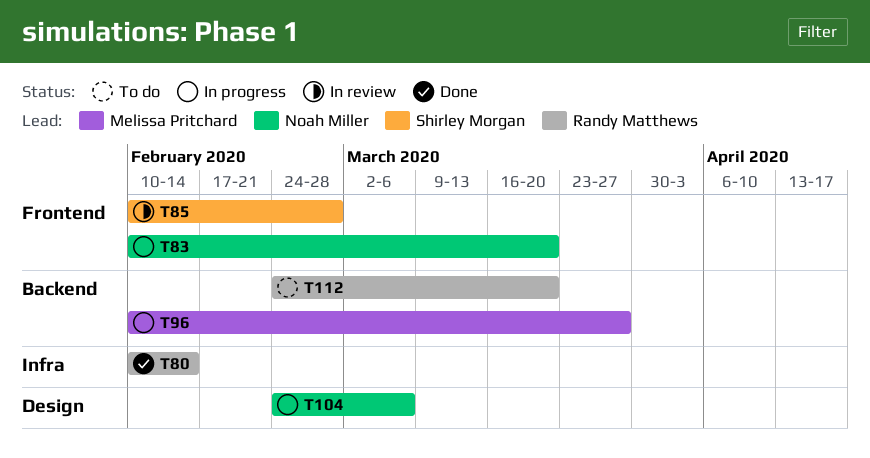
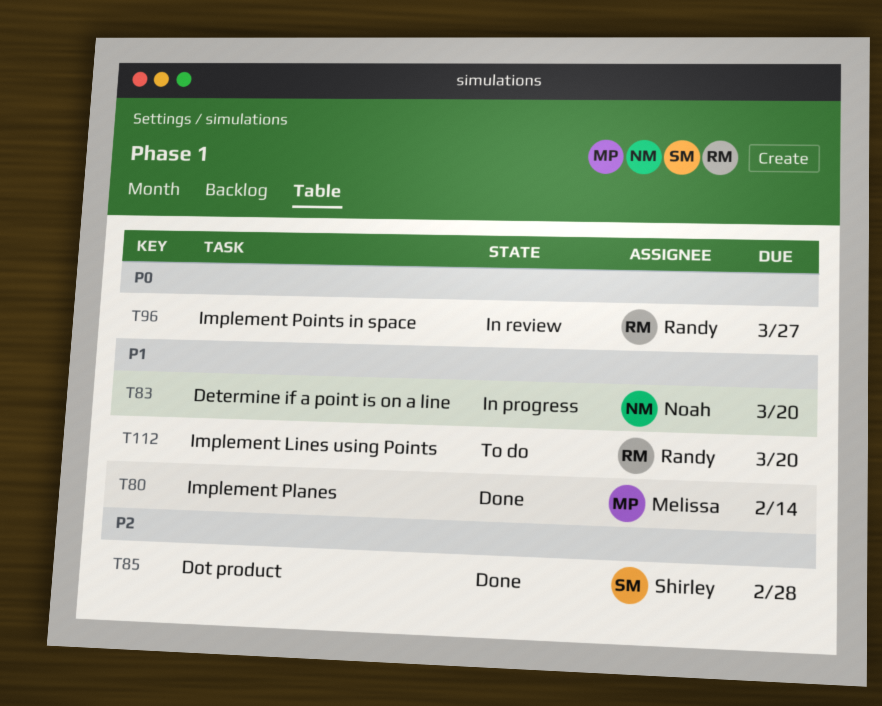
T80, owner: Randy Matthews -> Melissa Pritchard
T85, status: In review -> Done
T96, status: In progress -> In review
T96, owner: Melissa Pritchard -> Randy Matthews
T104: present -> none

